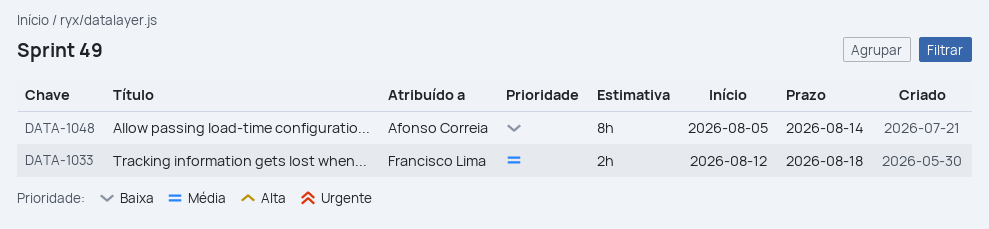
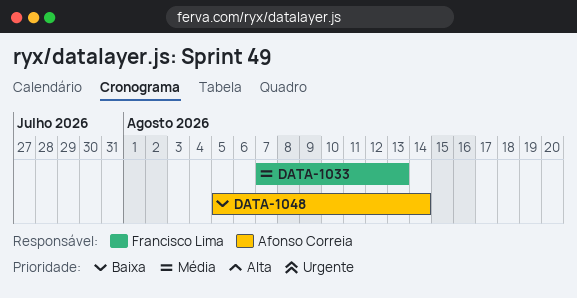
DATA-1033, start: Aug 12 -> Aug 7
DATA-1033, due: Aug 18 -> Aug 13

